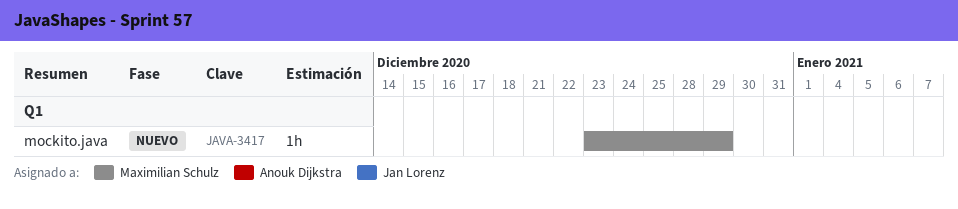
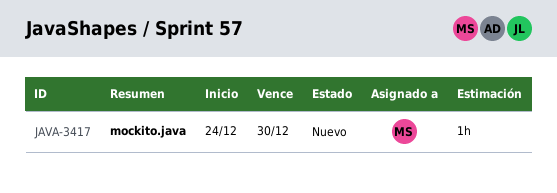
JAVA-3417, start: Dec 23 -> Dec 24
JAVA-3417, due: Dec 29 -> Dec 30

